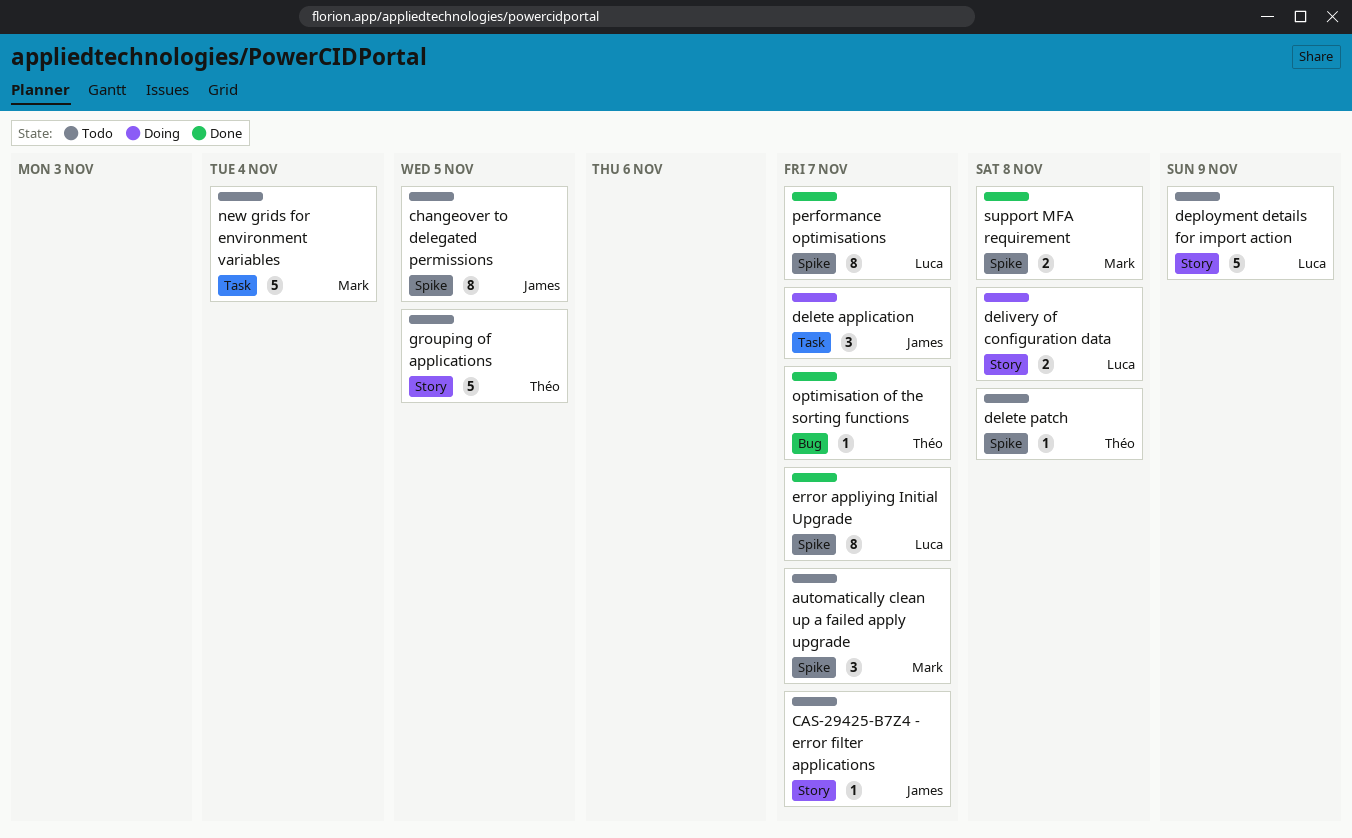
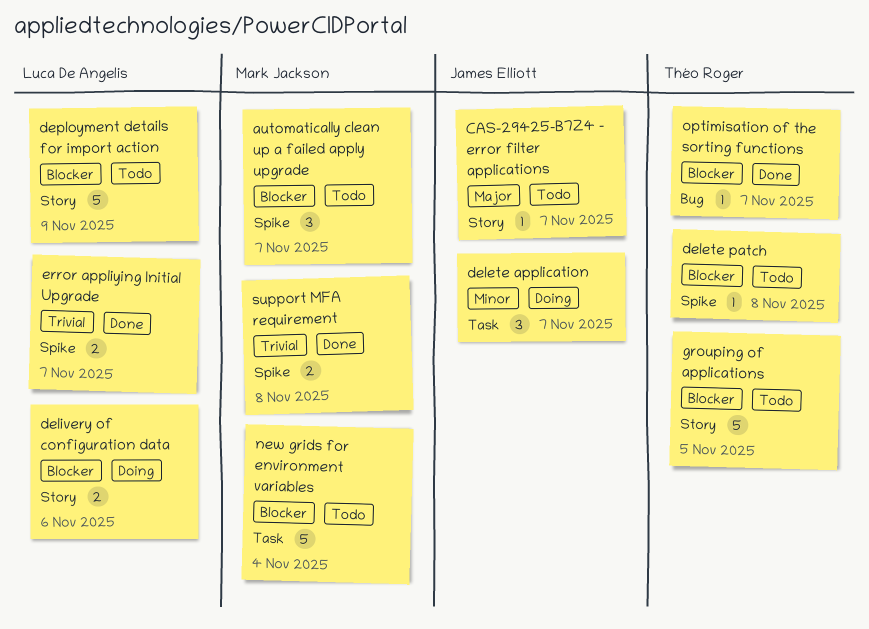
changeover to delegated permissions: present -> none
delivery of configuration data, due: Nov 8 -> Nov 6
error appliying Initial Upgrade, estimate: 8 -> 2
performance optimisations: present -> none

